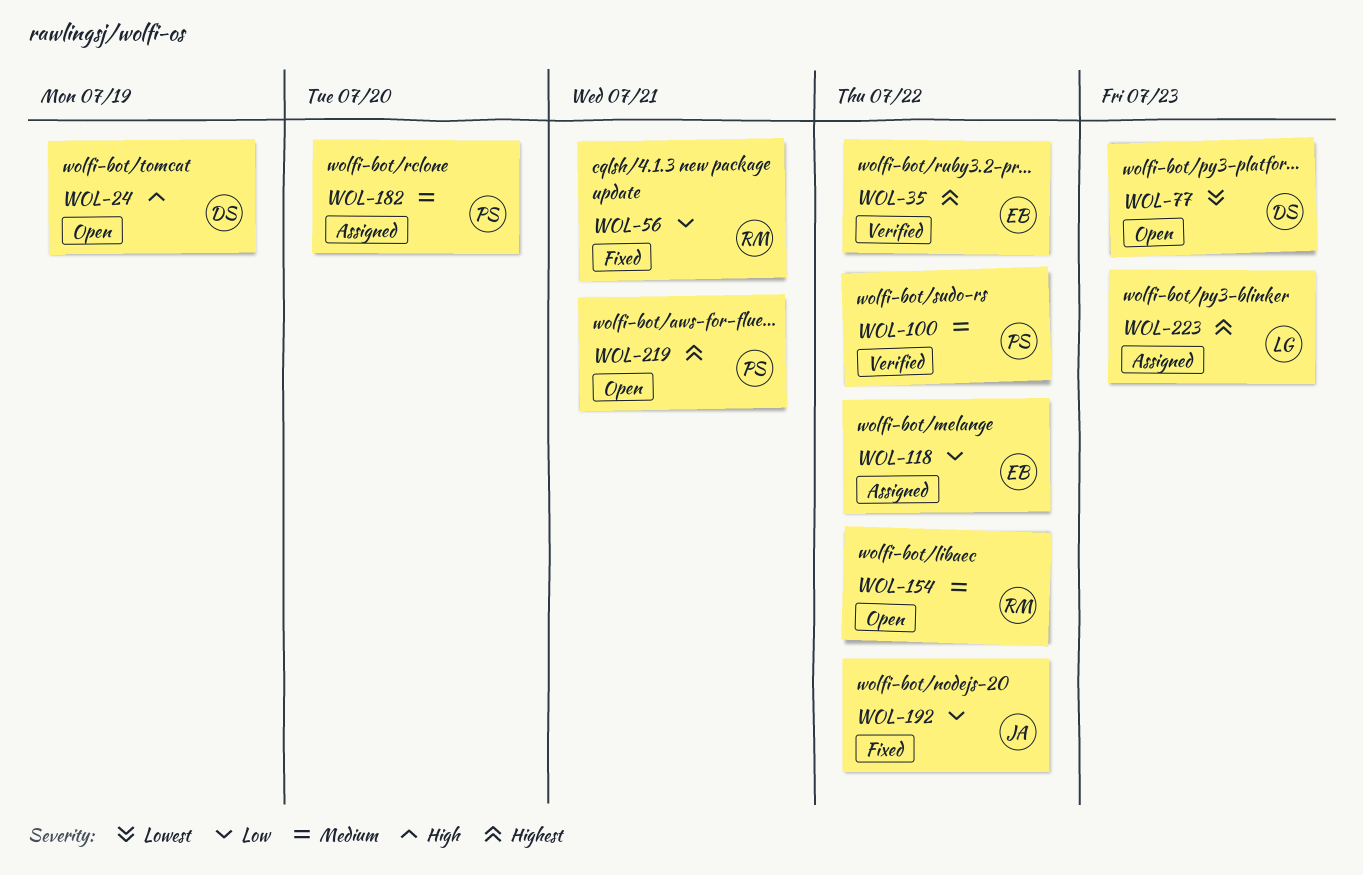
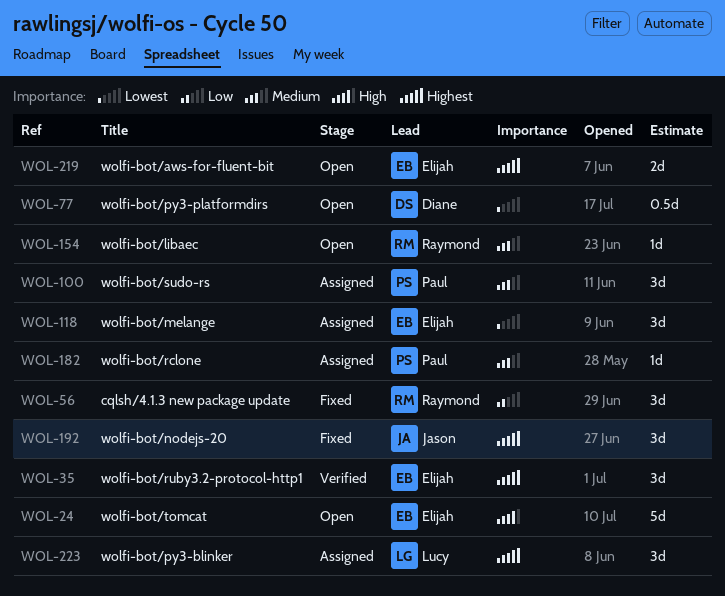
WOL-24, owner: Diane -> Elijah
WOL-100, status: Verified -> Assigned
WOL-118, priority: Low -> Lowest
WOL-192, priority: Low -> Highest
WOL-219, owner: Paul -> Elijah

